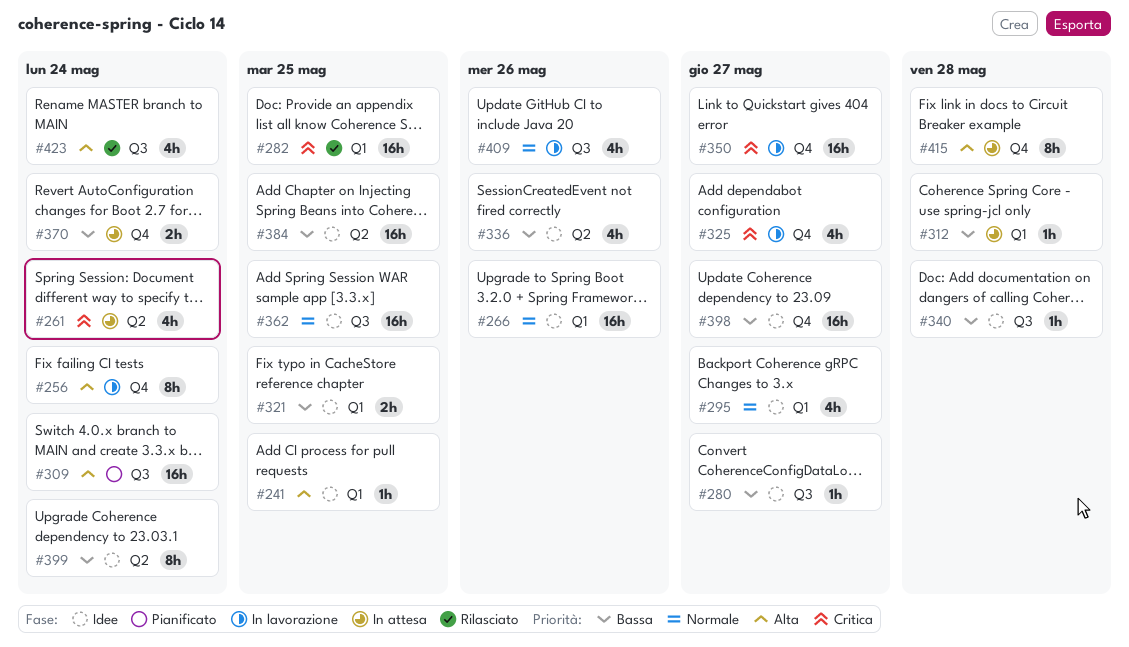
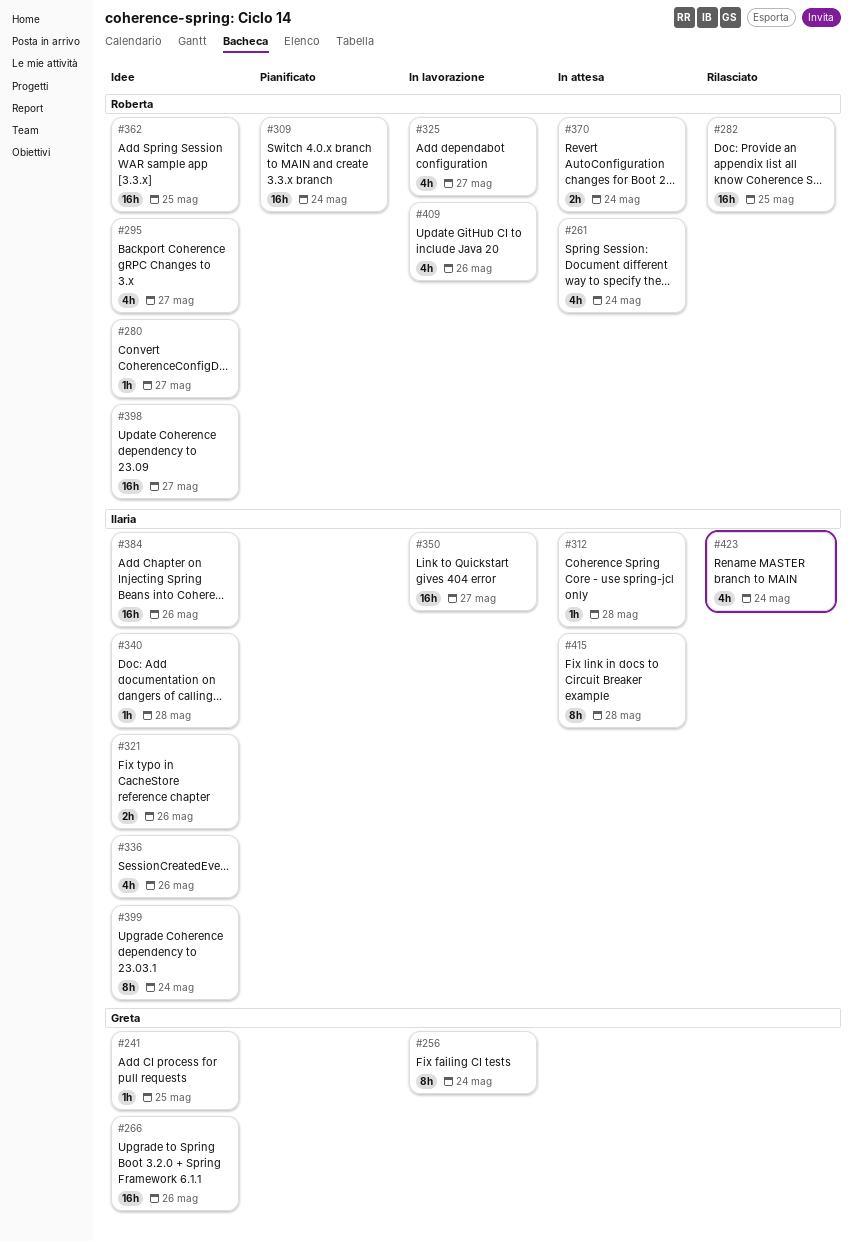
#321, due: May 25 -> May 26
#384, due: May 25 -> May 26

